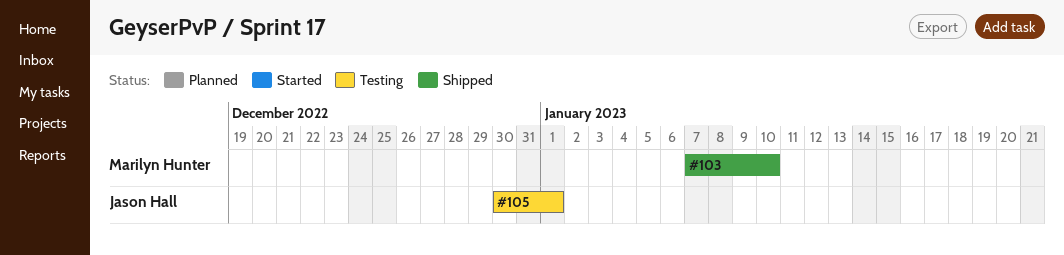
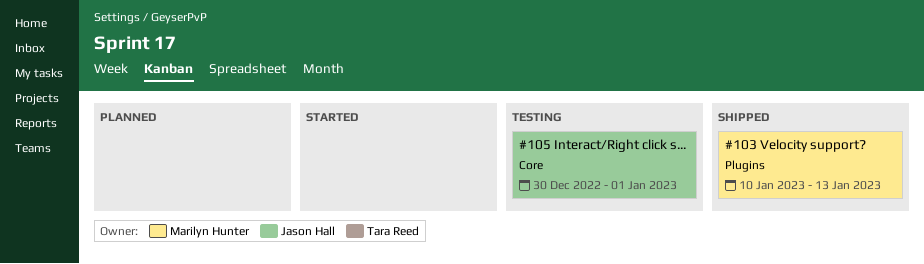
#103, start: Jan 7 -> Jan 10
#103, due: Jan 10 -> Jan 13

